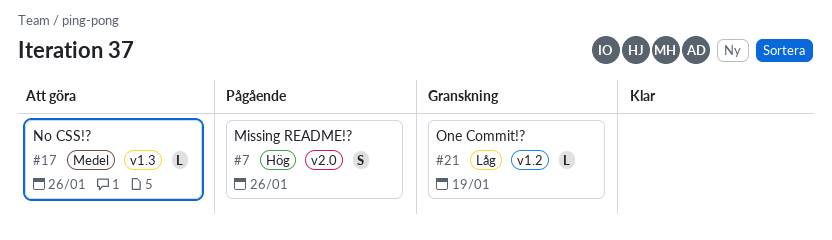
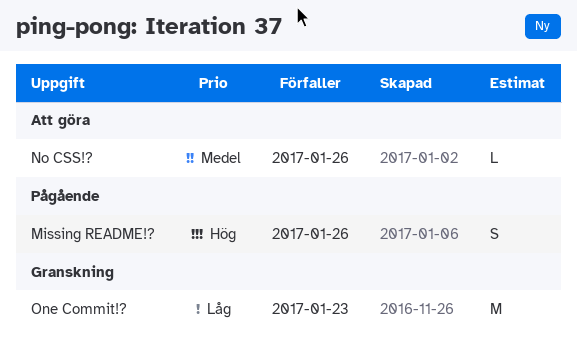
One Commit!?, estimate: L -> M
One Commit!?, due: Jan 19 -> Jan 23

